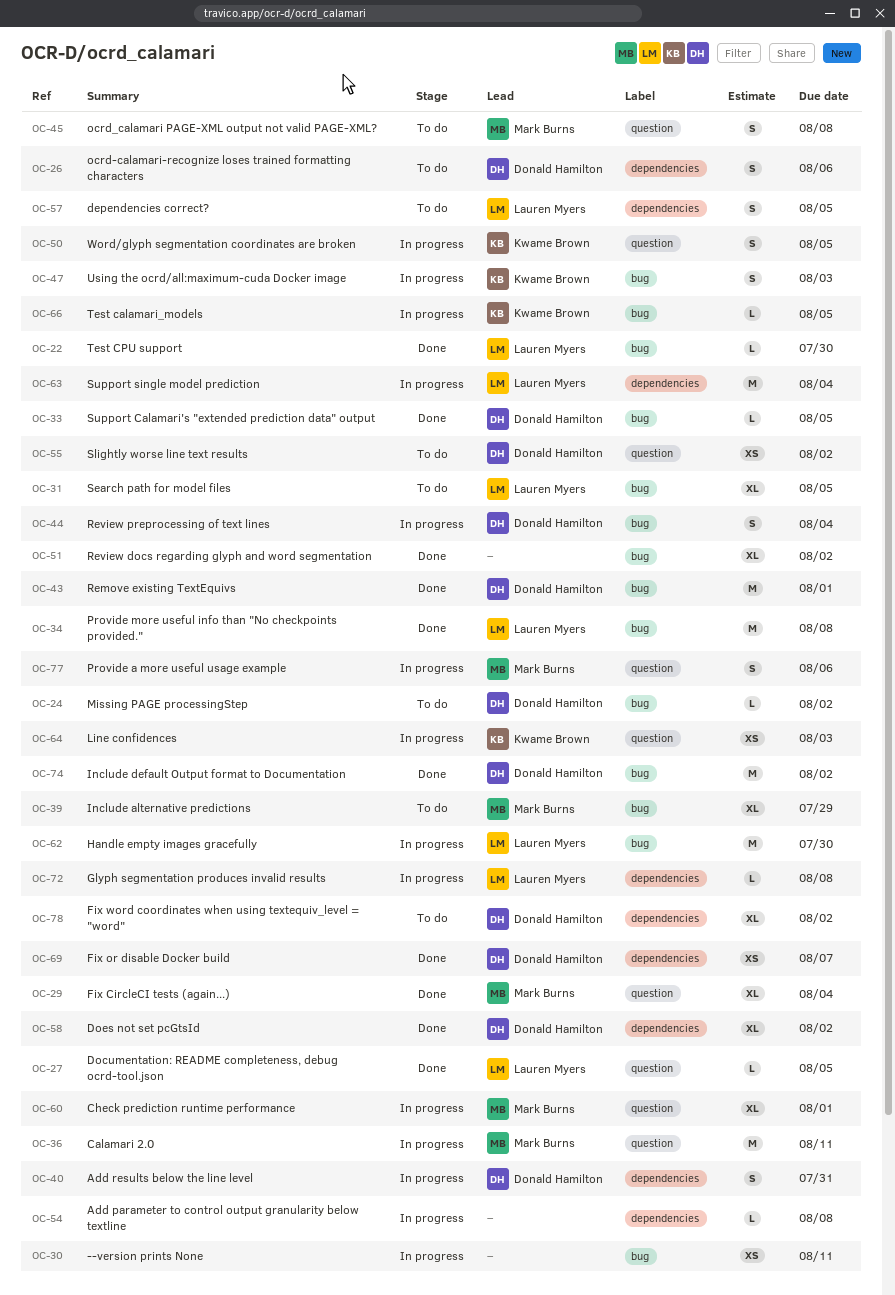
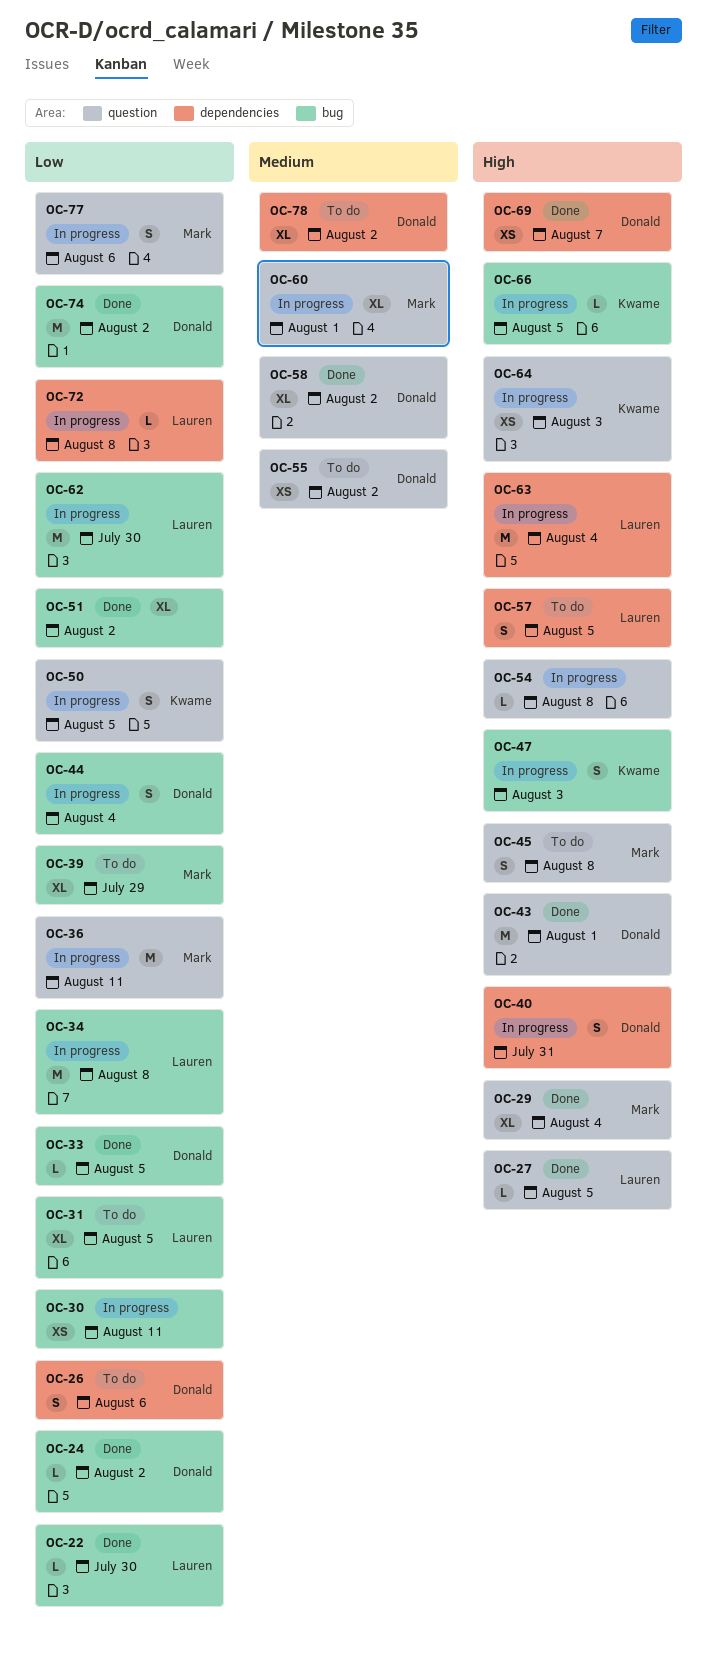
OC-24, status: To do -> Done
OC-34, status: Done -> In progress
OC-43, label: bug -> question
OC-54, label: dependencies -> question
OC-58, label: dependencies -> question

